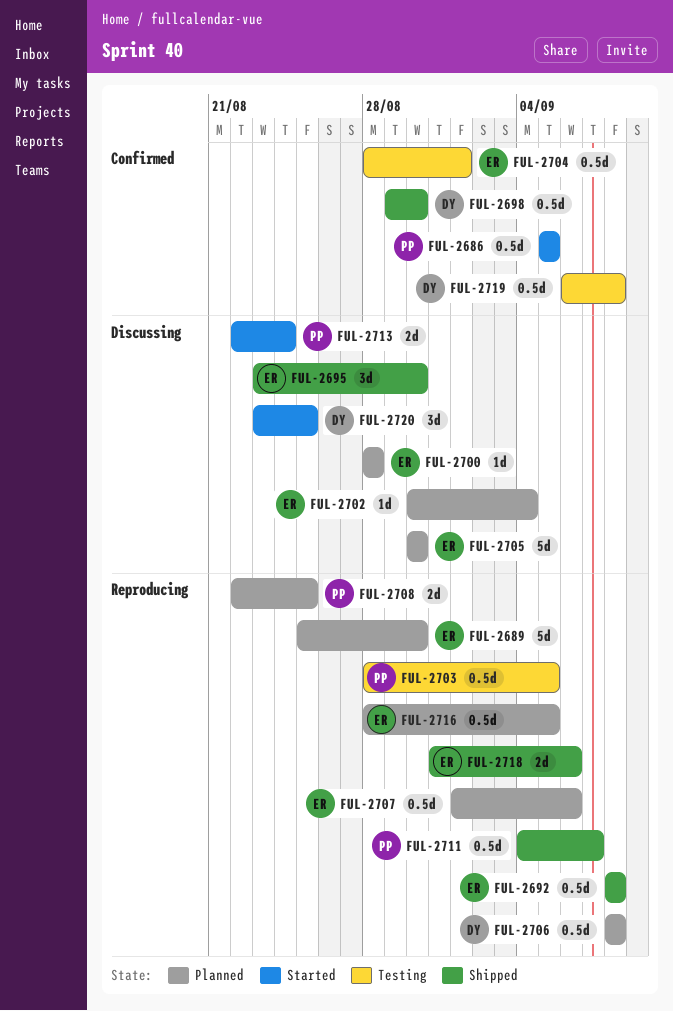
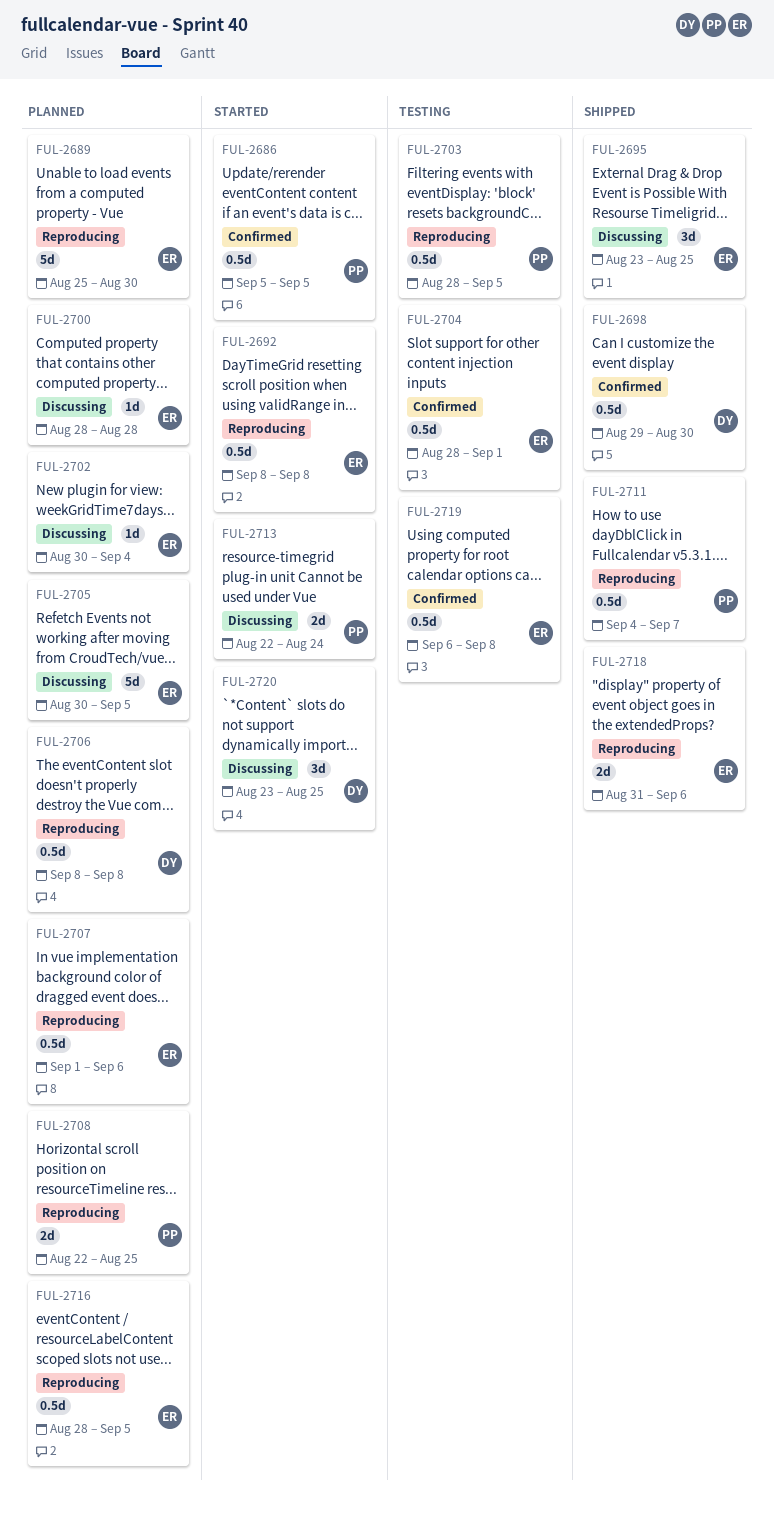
FUL-2692, status: Shipped -> Started
FUL-2695, due: Aug 30 -> Aug 25
FUL-2705, due: Aug 30 -> Sep 5
FUL-2719, owner: DY -> ER

